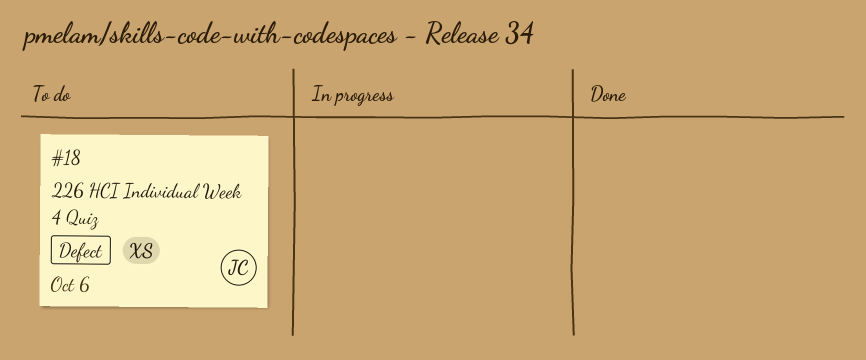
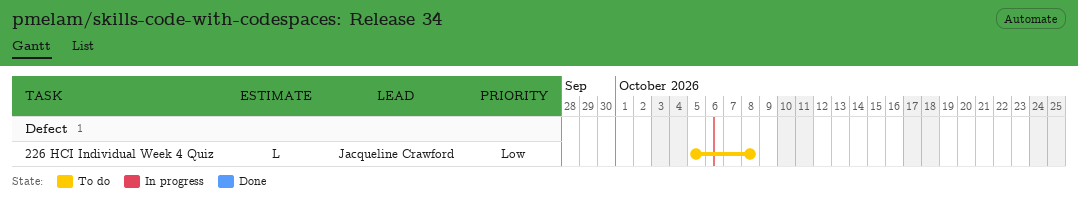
226 HCI Individual Week 4 Quiz, estimate: XS -> L
226 HCI Individual Week 4 Quiz, due: Oct 6 -> Oct 8

